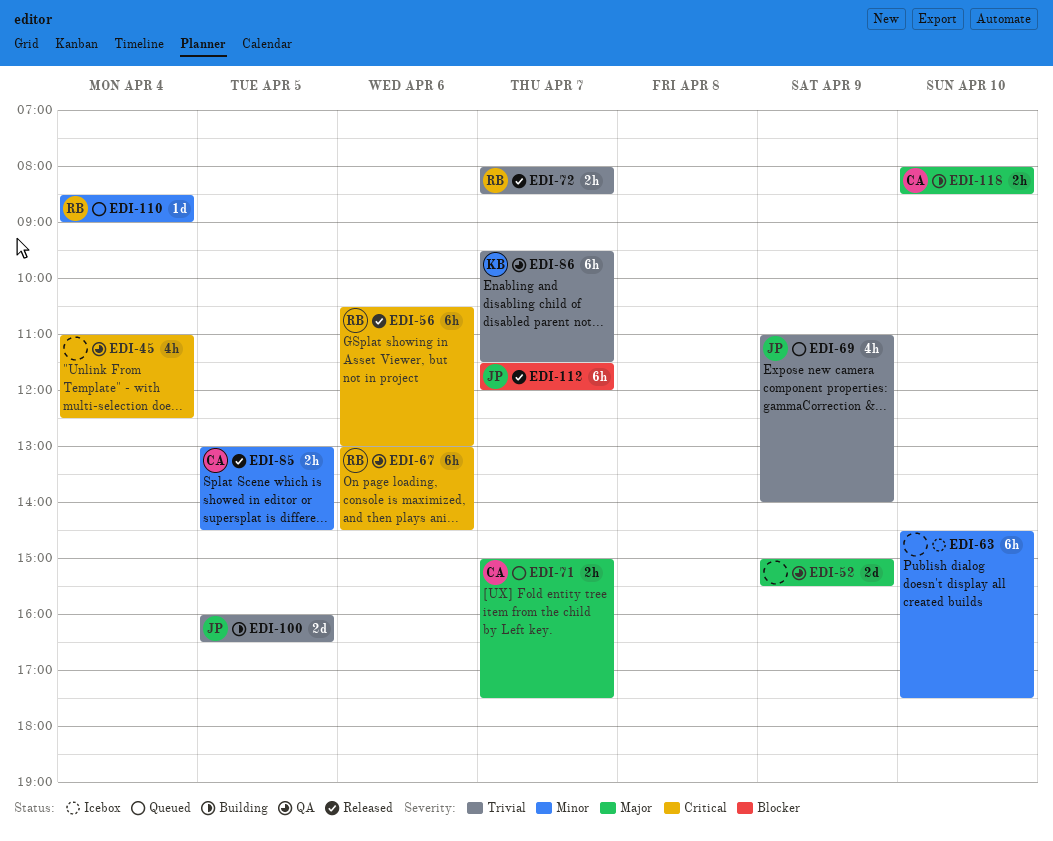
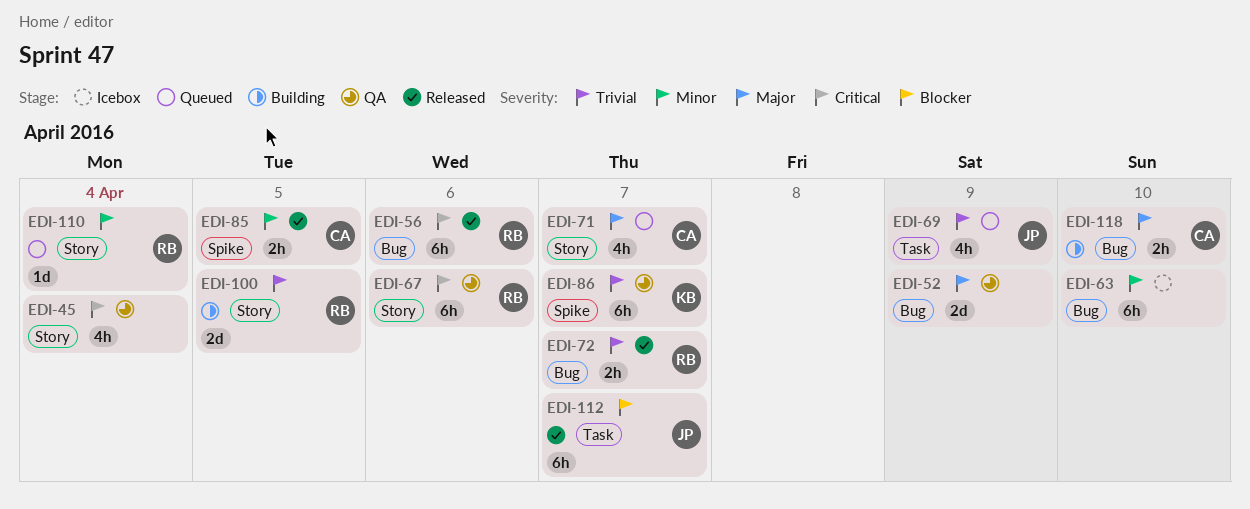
EDI-71, estimate: 2h -> 4h
EDI-100, owner: JP -> RB

